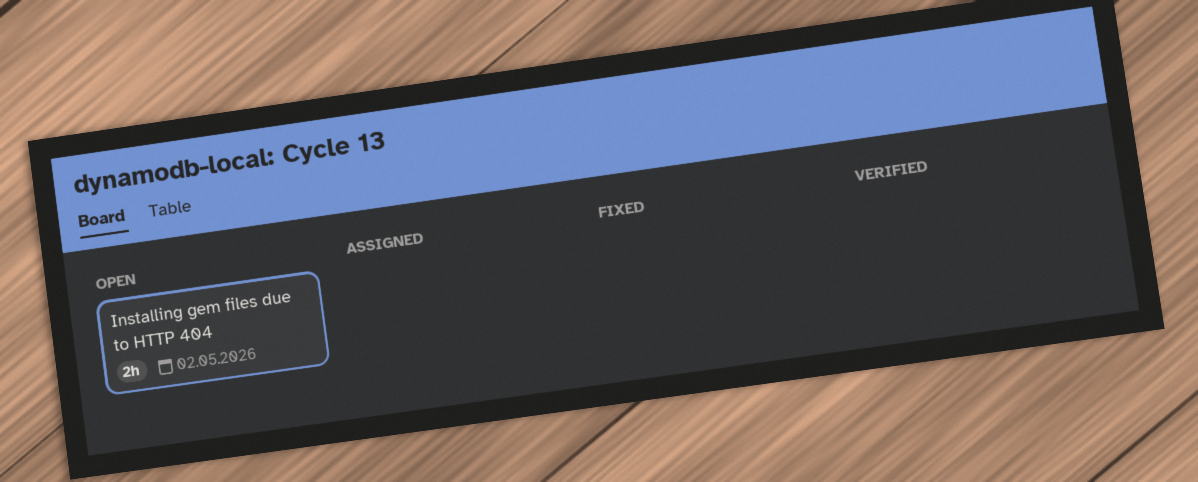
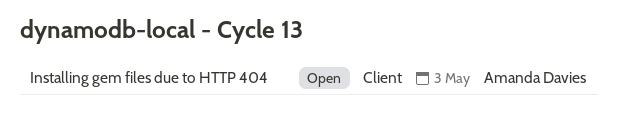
Installing gem files due to HTTP 404, due: May 2 -> May 3

